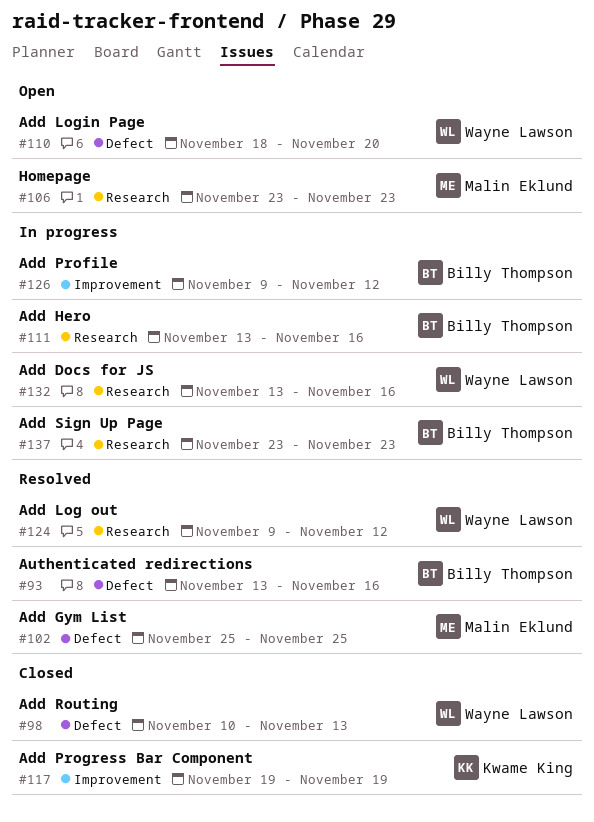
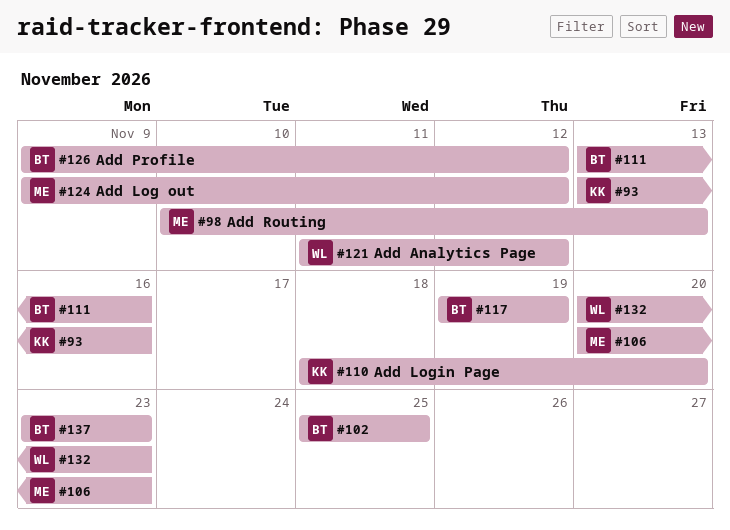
#93, owner: Billy Thompson -> Kwame King
#98, owner: Wayne Lawson -> Malin Eklund
#102, owner: Malin Eklund -> Billy Thompson
#106, start: Nov 23 -> Nov 20
#110, owner: Wayne Lawson -> Kwame King
#117, owner: Kwame King -> Billy Thompson
#121: none -> present
#124, owner: Wayne Lawson -> Malin Eklund
#132, start: Nov 13 -> Nov 20
#132, due: Nov 16 -> Nov 23

